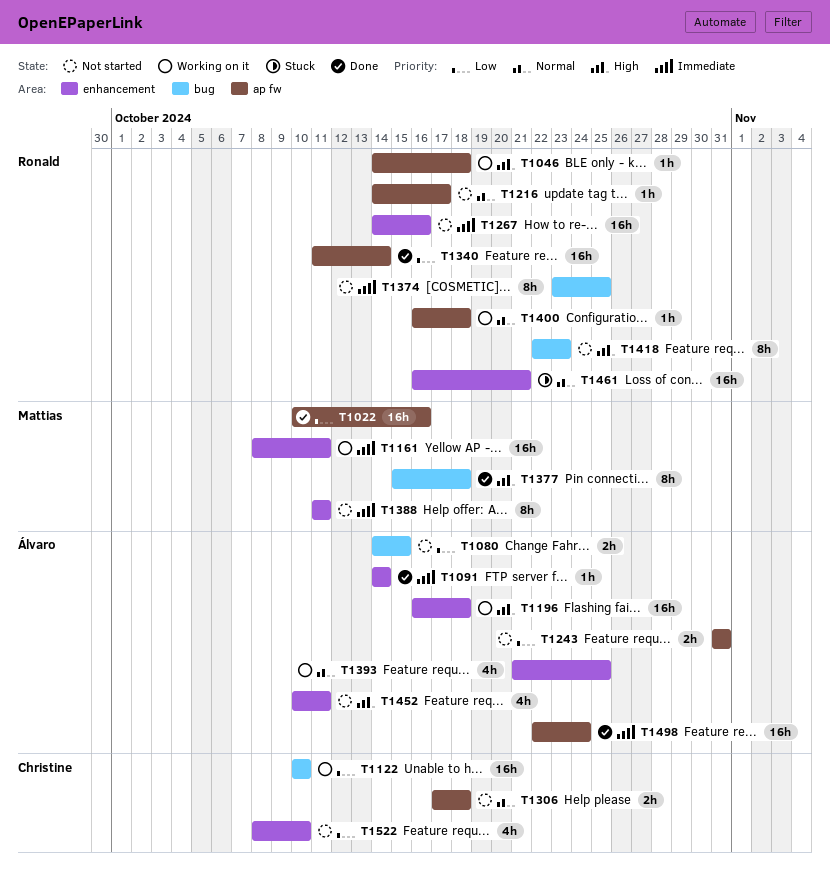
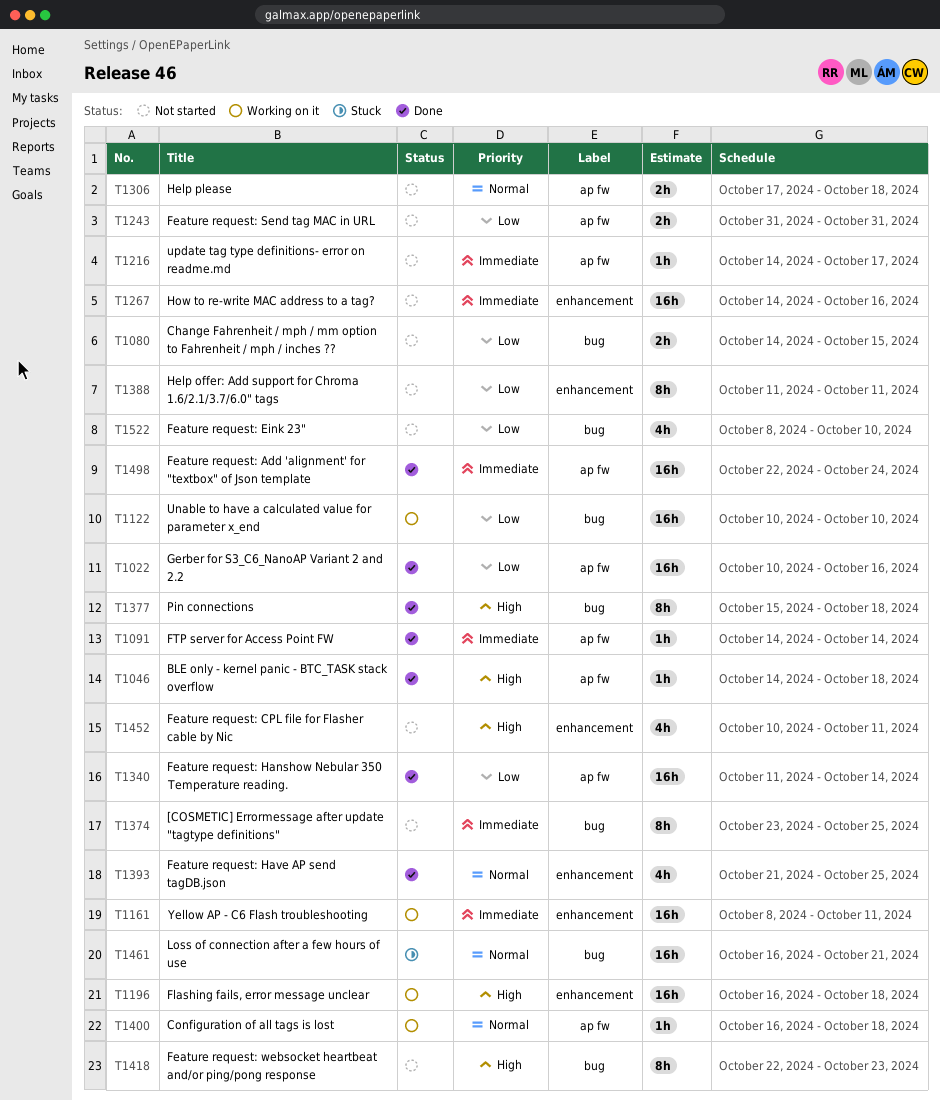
T1046, status: Working on it -> Done
T1091, label: enhancement -> ap fw
T1216, priority: Normal -> Immediate
T1388, priority: Immediate -> Low
T1393, status: Working on it -> Done
T1461, label: enhancement -> bug
T1522, label: enhancement -> bug

